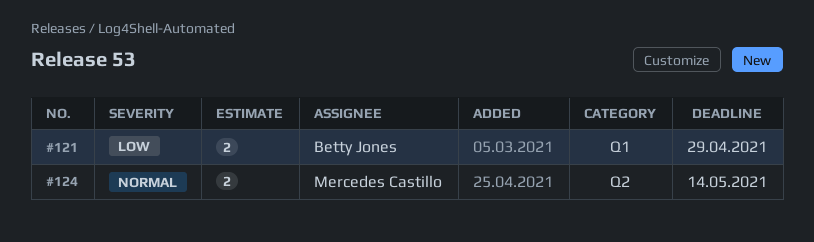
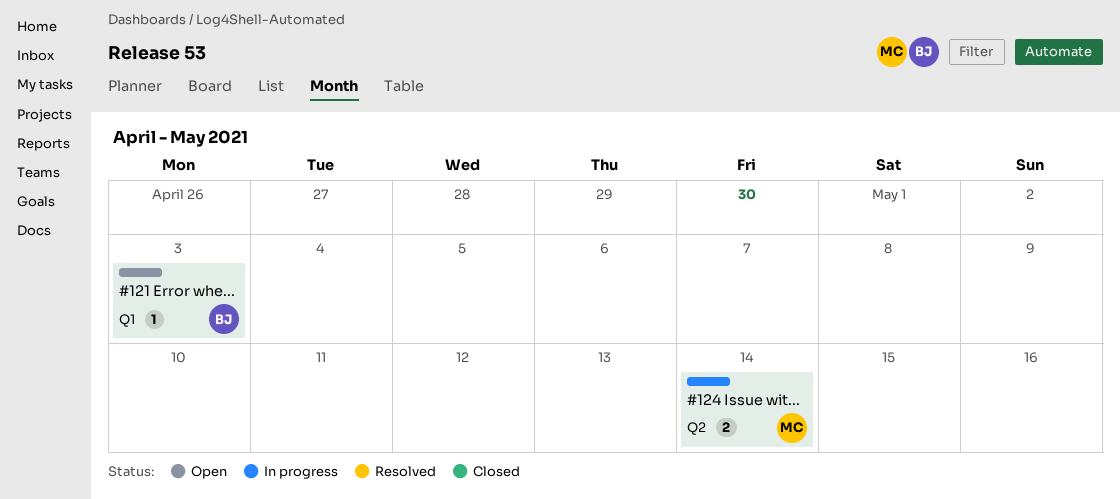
#121, estimate: 2 -> 1
#121, due: Apr 29 -> May 3

